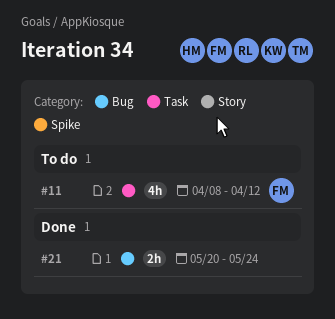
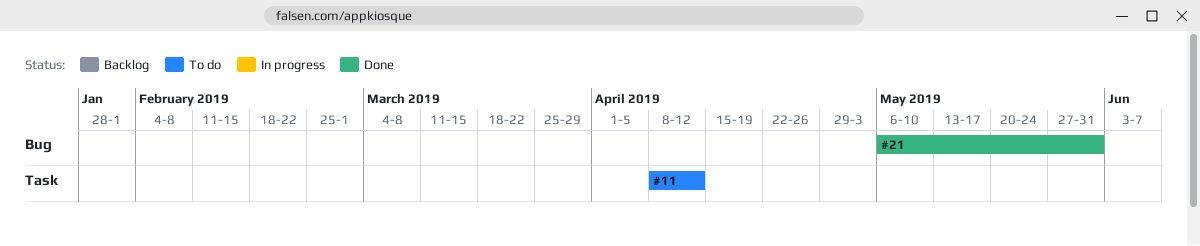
#21, start: May 20 -> May 6
#21, due: May 24 -> May 31

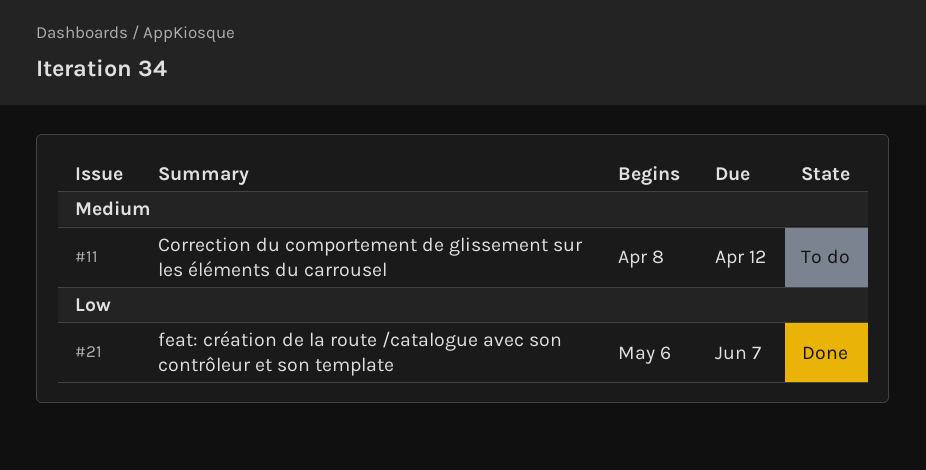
#21, due: May 31 -> Jun 7

